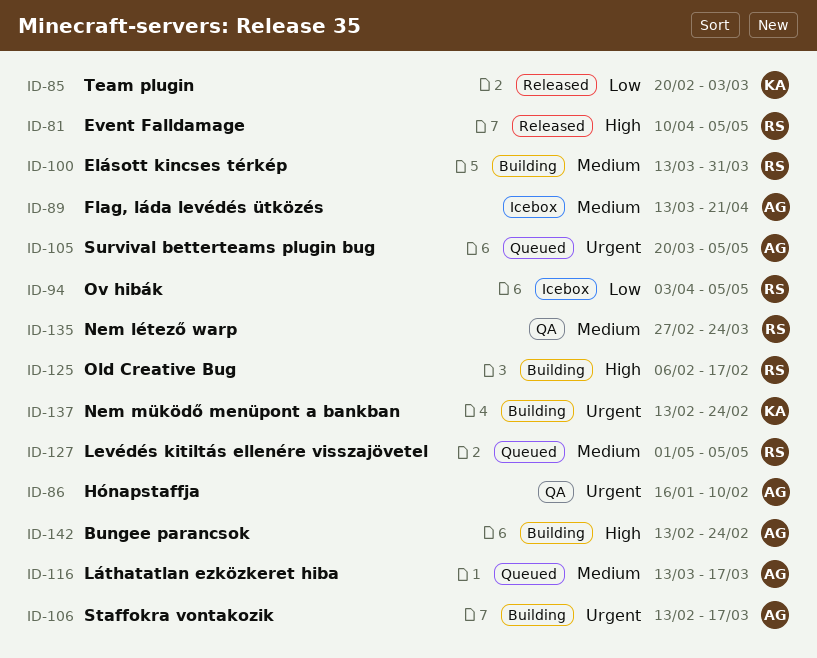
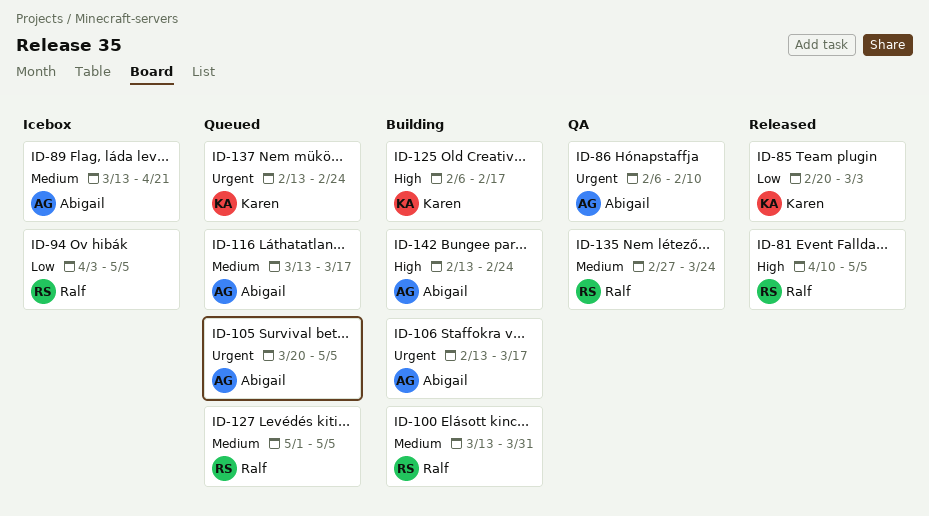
ID-86, start: Jan 16 -> Feb 6
ID-125, owner: Ralf -> Karen
ID-137, status: Building -> Queued

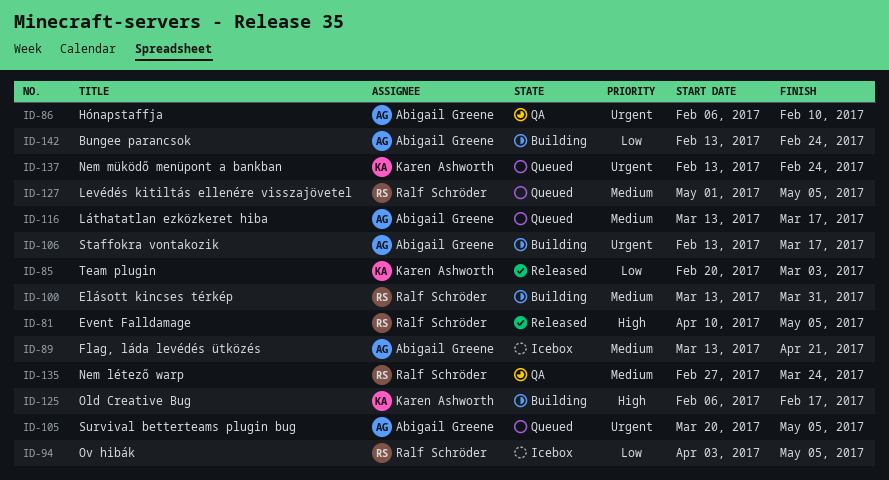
ID-142, priority: High -> Low

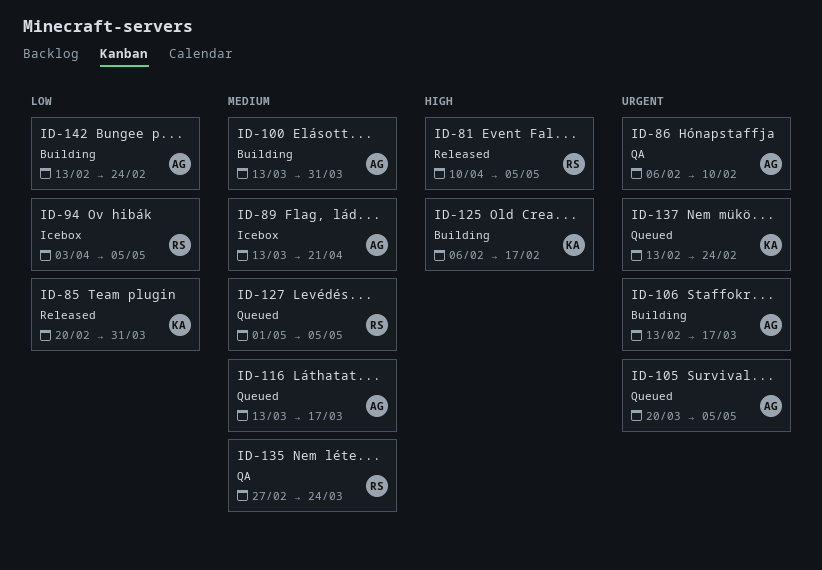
ID-85, due: Mar 3 -> Mar 31
ID-100, owner: Ralf Schröder -> Abigail Greene

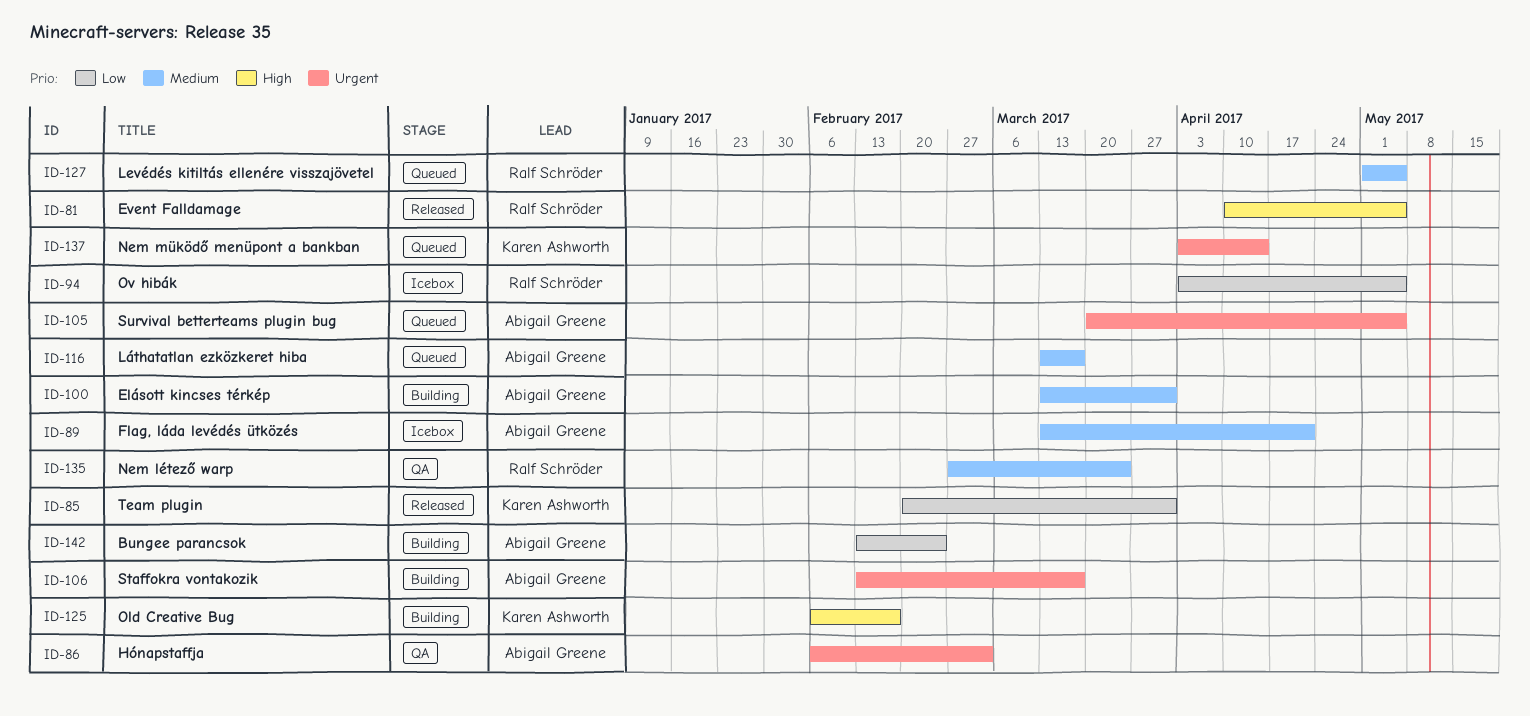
ID-86, due: Feb 10 -> Mar 3
ID-137, start: Feb 13 -> Apr 3
ID-137, due: Feb 24 -> Apr 14

